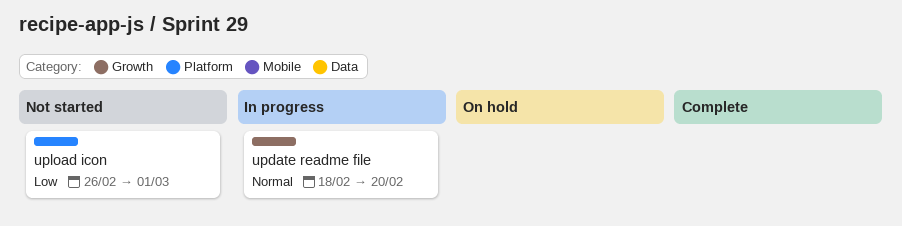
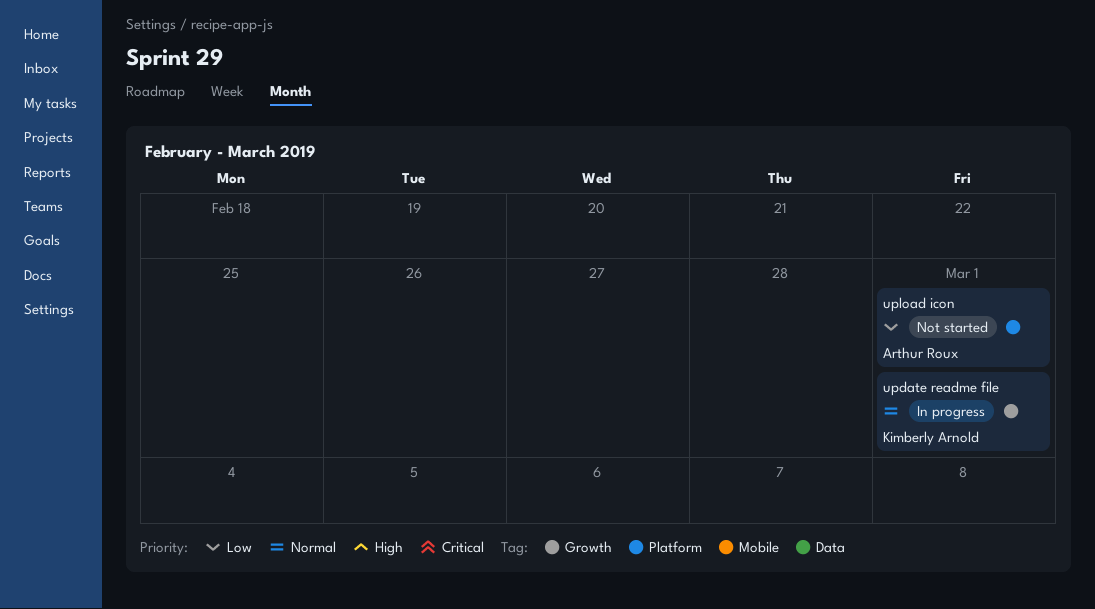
update readme file, due: Feb 20 -> Mar 1

